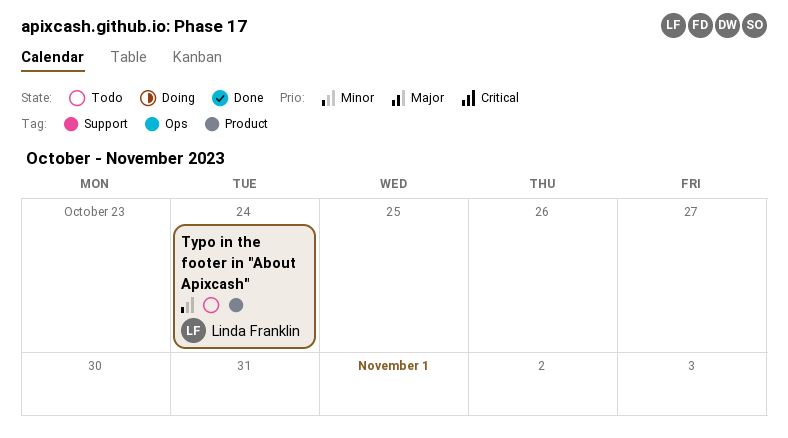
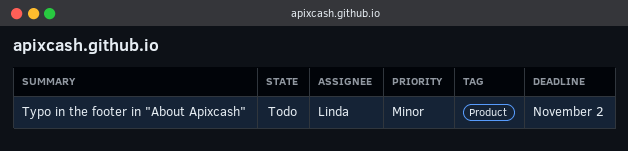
Typo in the footer in "About Apixcash", due: Oct 24 -> Nov 2

